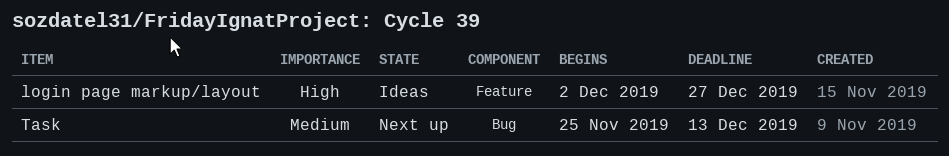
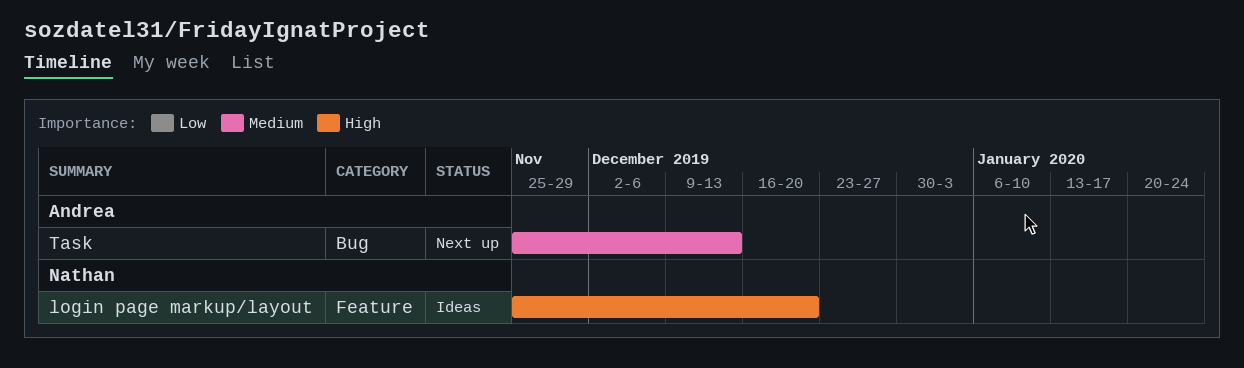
login page markup/layout, start: Dec 2 -> Nov 25
login page markup/layout, due: Dec 27 -> Dec 20

